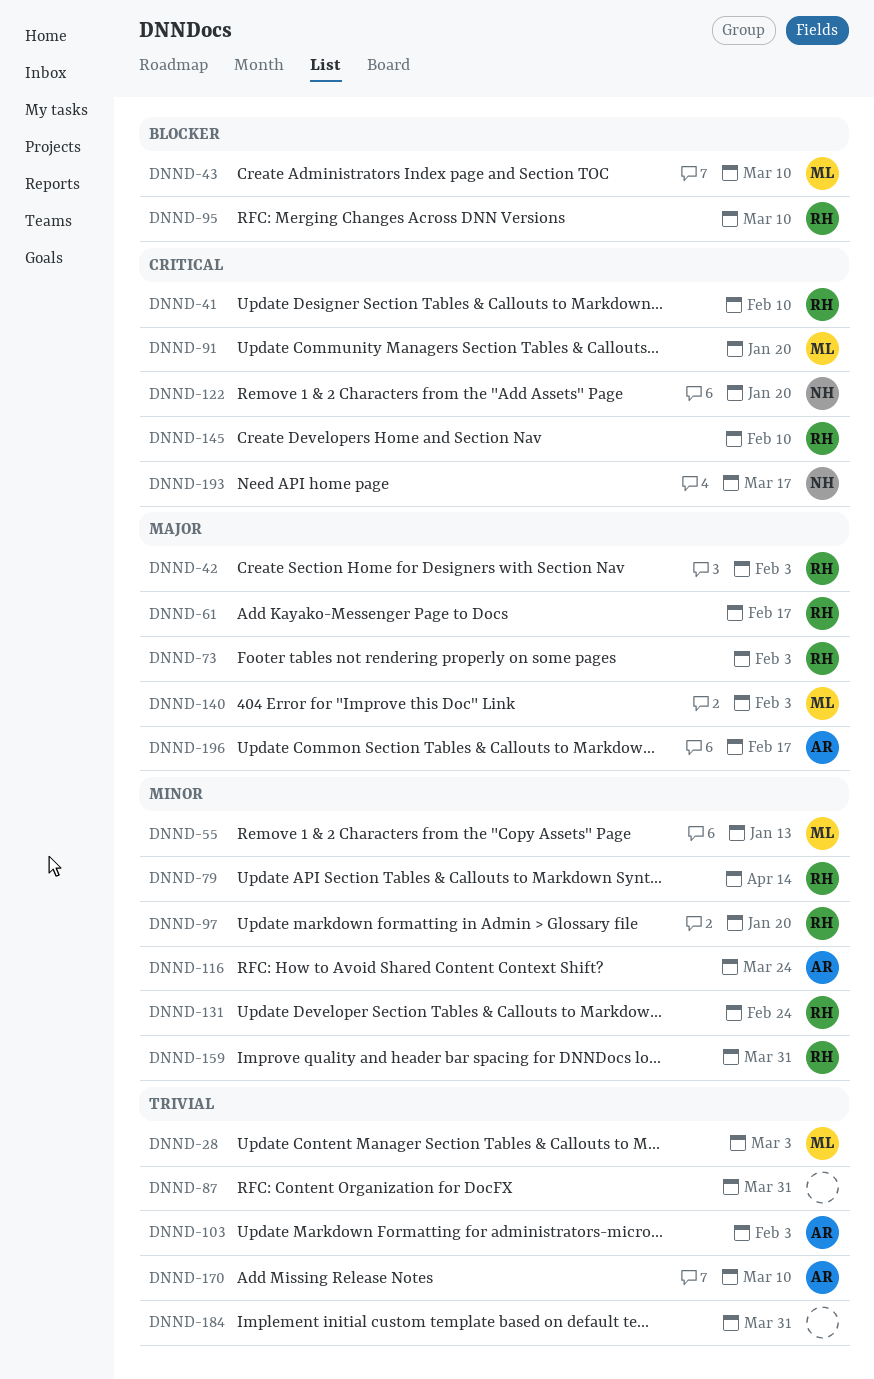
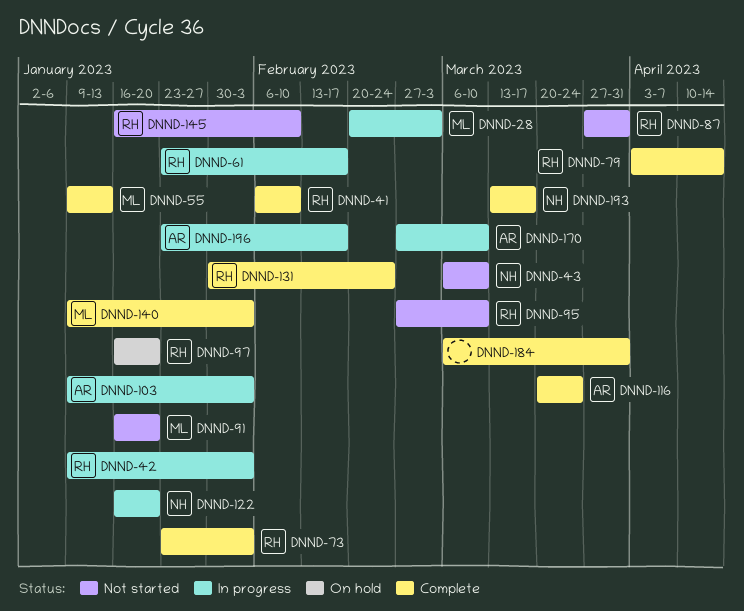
DNND-43, owner: ML -> NH
DNND-87, owner: none -> RH
DNND-159: present -> none

